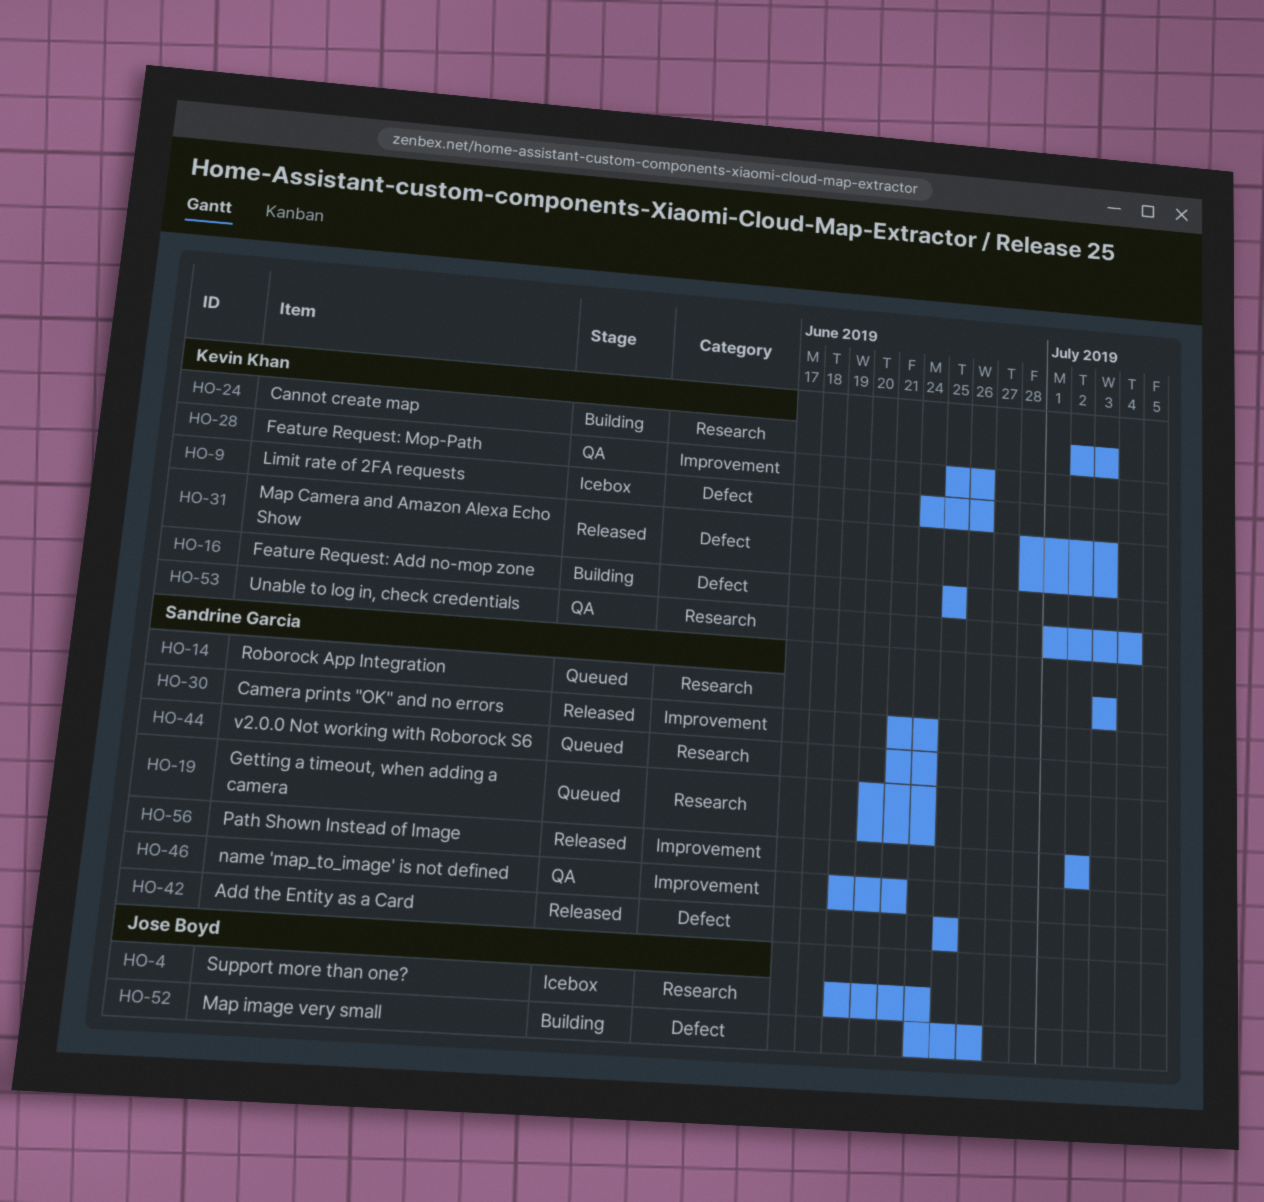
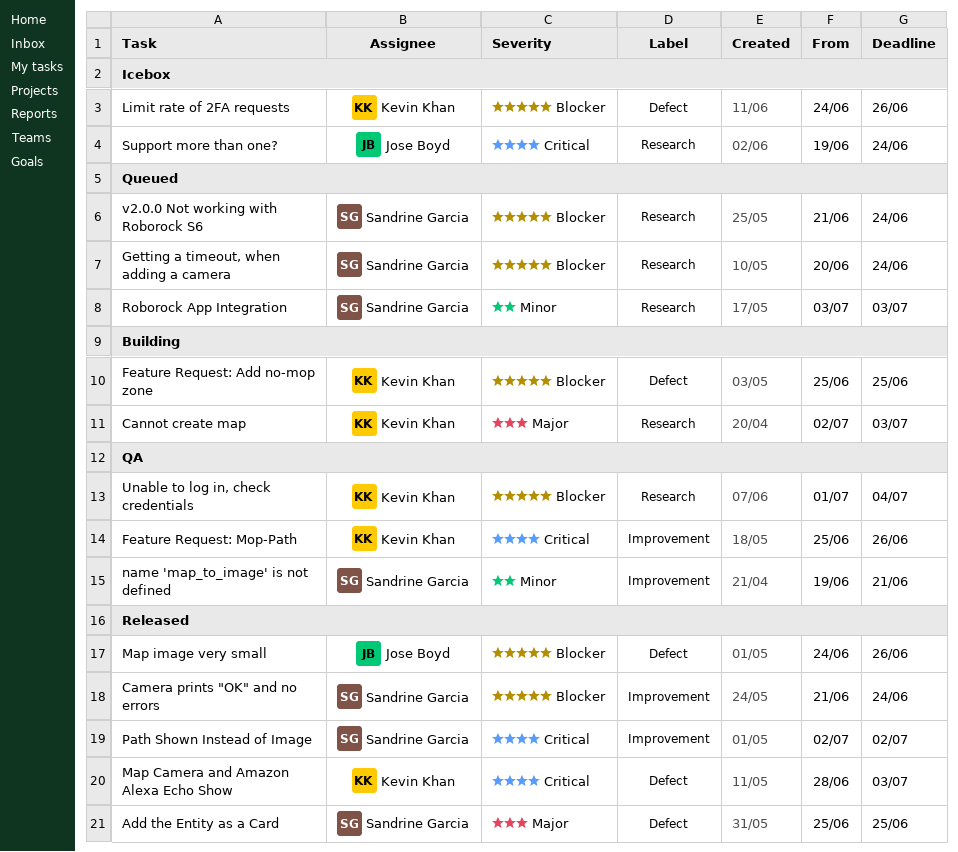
Map image very small, status: Building -> Released

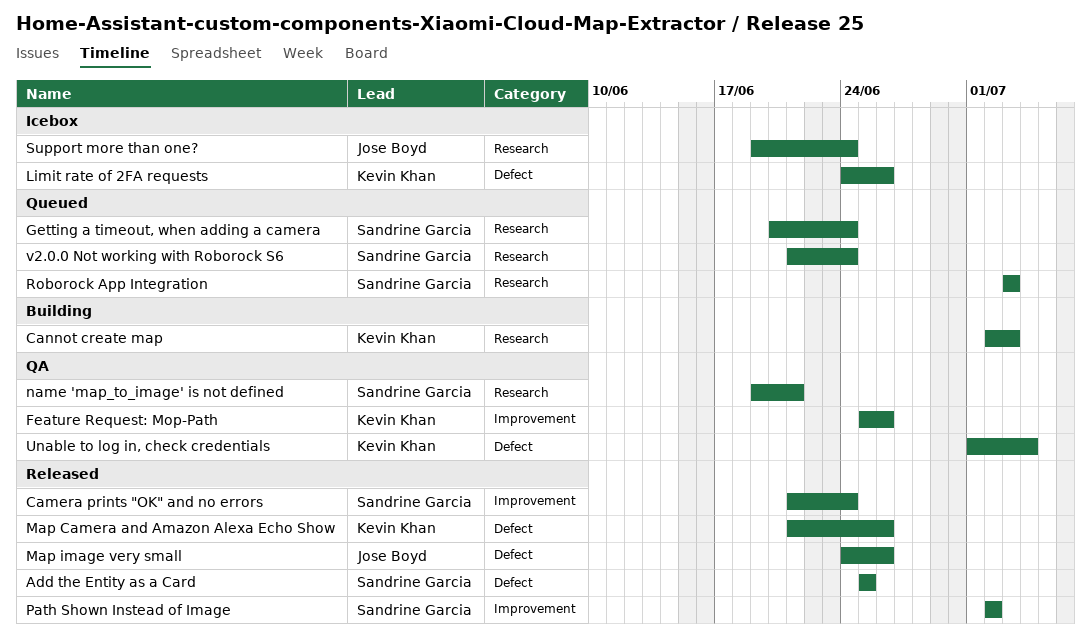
Feature Request: Add no-mop zone: present -> none
Map Camera and Amazon Alexa Echo Show, start: Jun 28 -> Jun 21
Map Camera and Amazon Alexa Echo Show, due: Jul 3 -> Jun 26
name 'map_to_image' is not defined, label: Improvement -> Research
Unable to log in, check credentials, label: Research -> Defect

